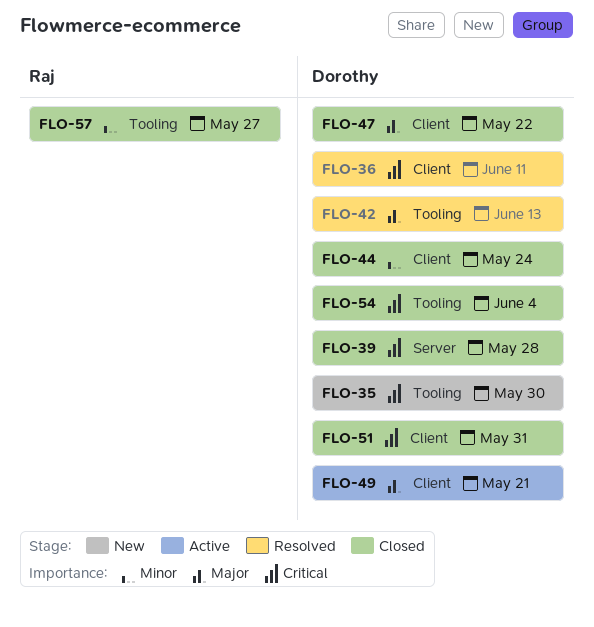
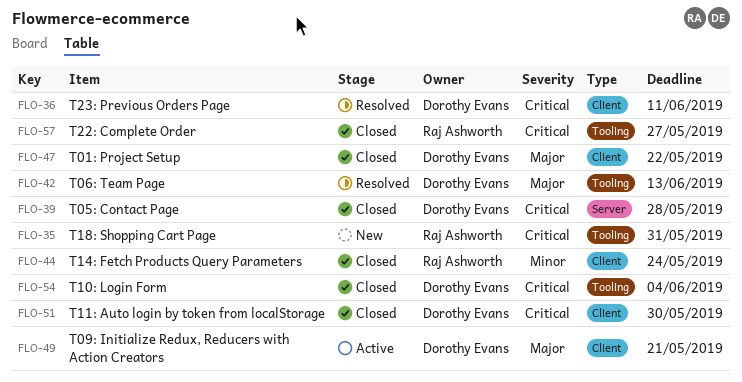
FLO-35, owner: Dorothy Evans -> Raj Ashworth
FLO-35, due: May 30 -> May 31
FLO-44, owner: Dorothy Evans -> Raj Ashworth
FLO-51, due: May 31 -> May 30
FLO-57, priority: Minor -> Critical

